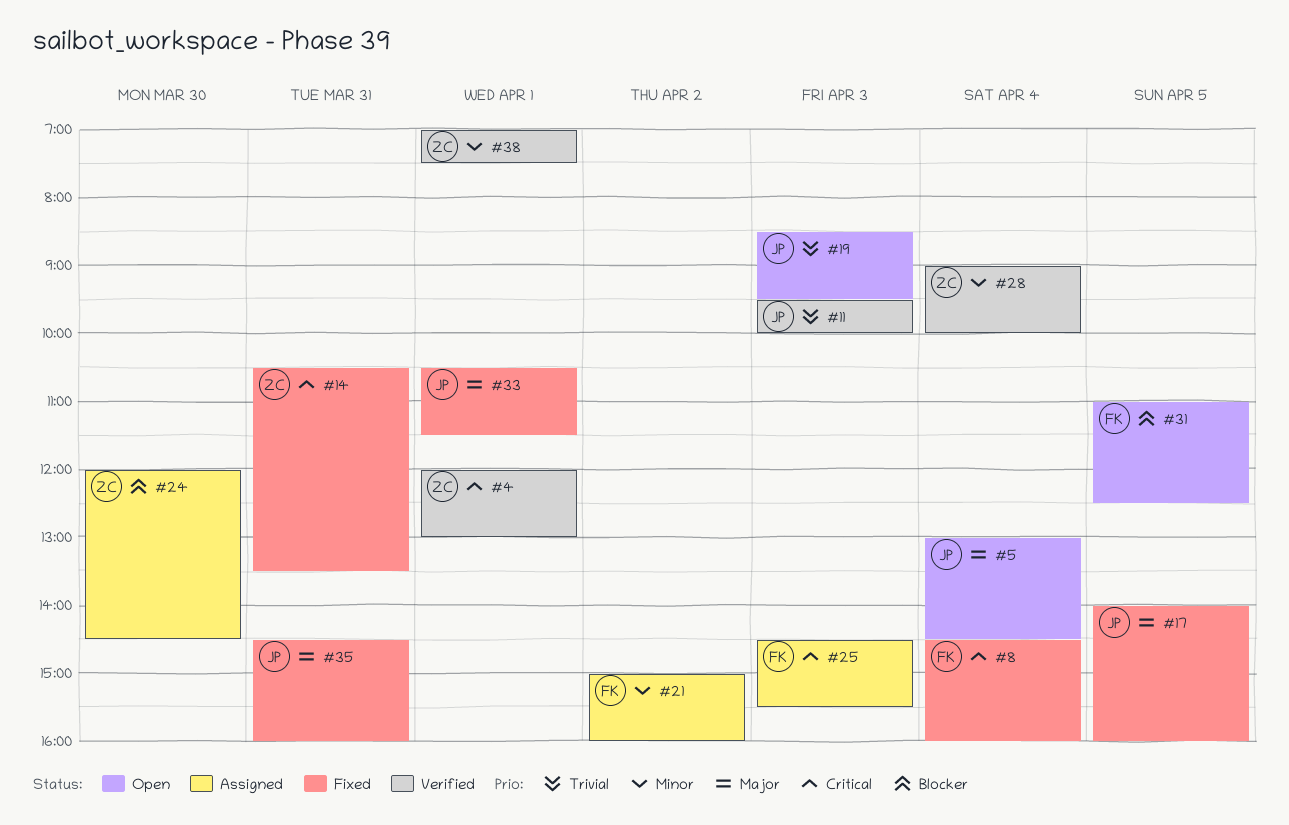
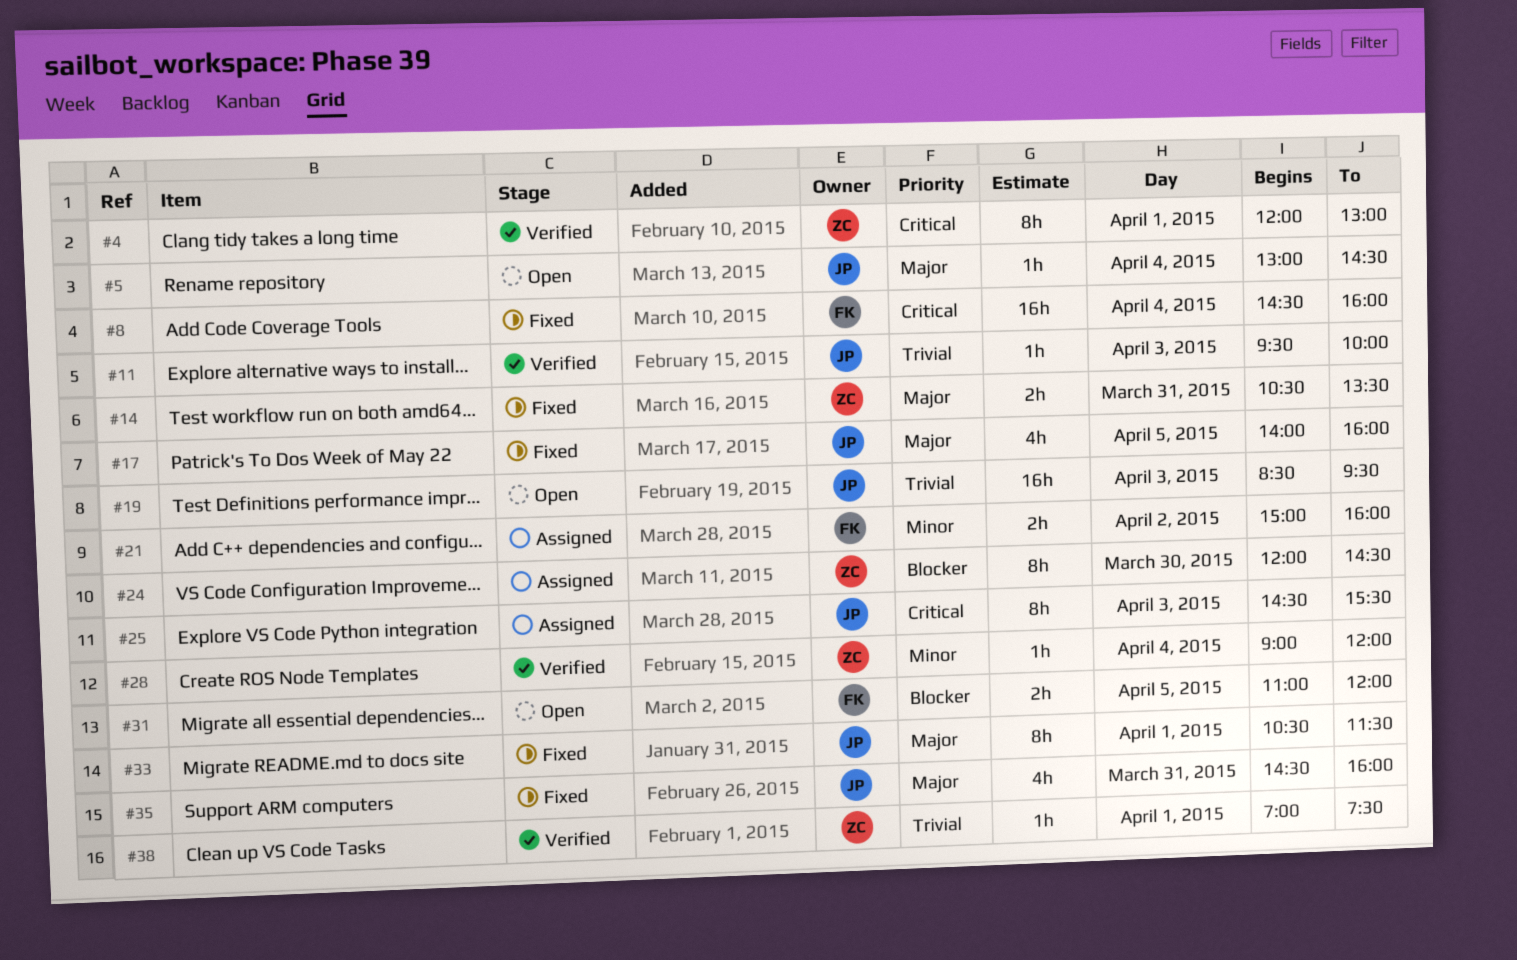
#14, priority: Critical -> Major
#25, owner: FK -> JP
#28, ends: 10:00 -> 12:00
#31, ends: 12:30 -> 12:00
#38, priority: Minor -> Trivial

